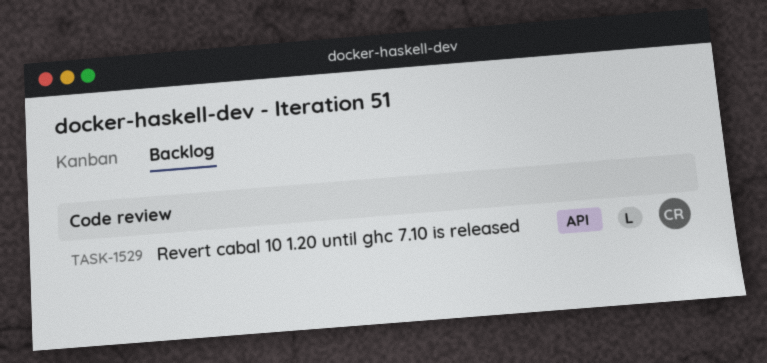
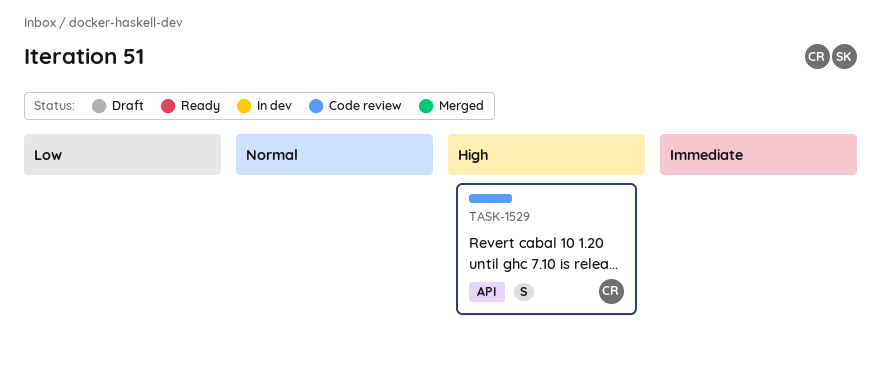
TASK-1529, estimate: L -> S

